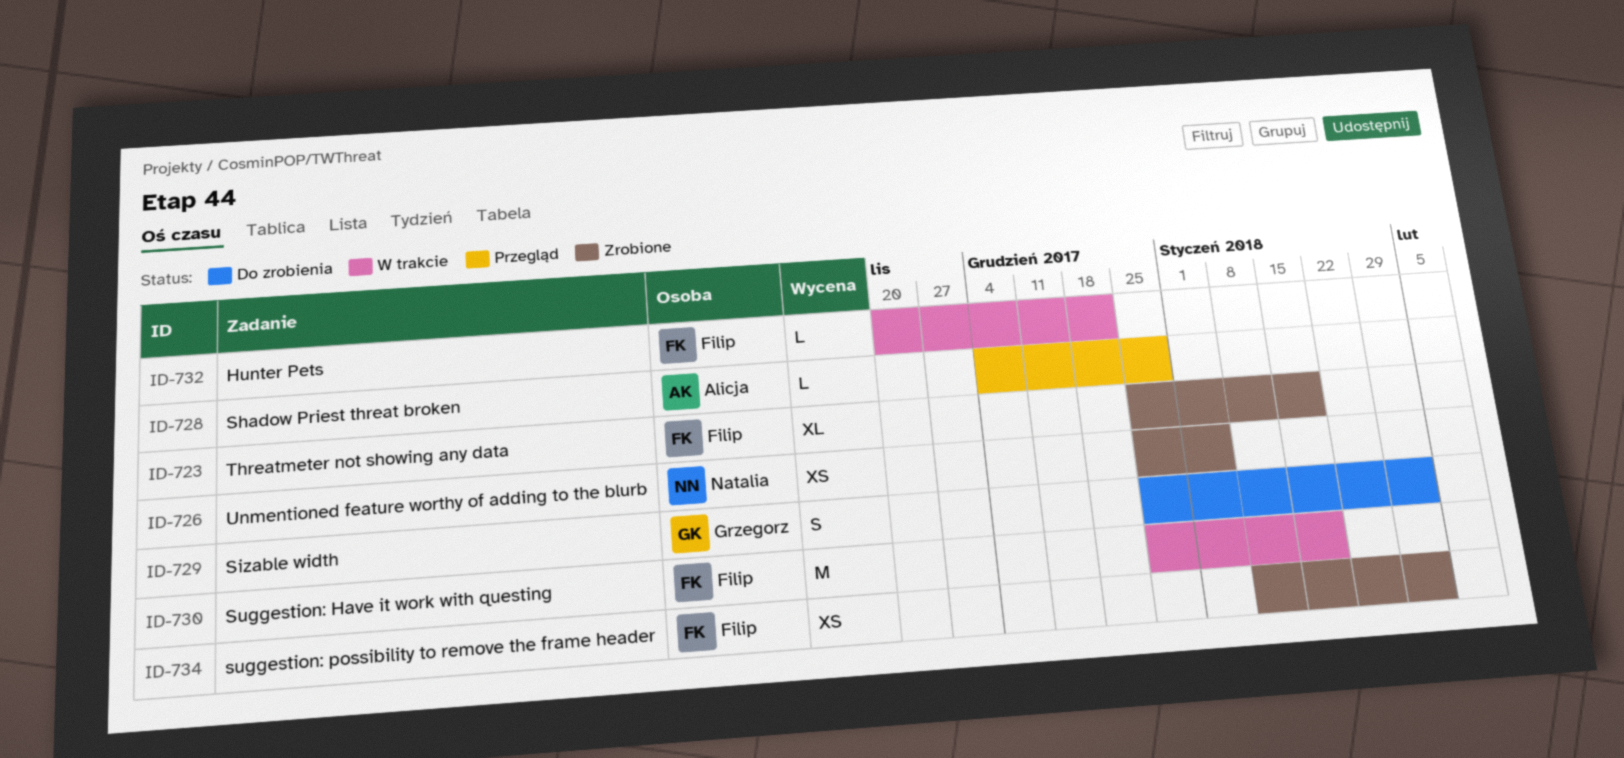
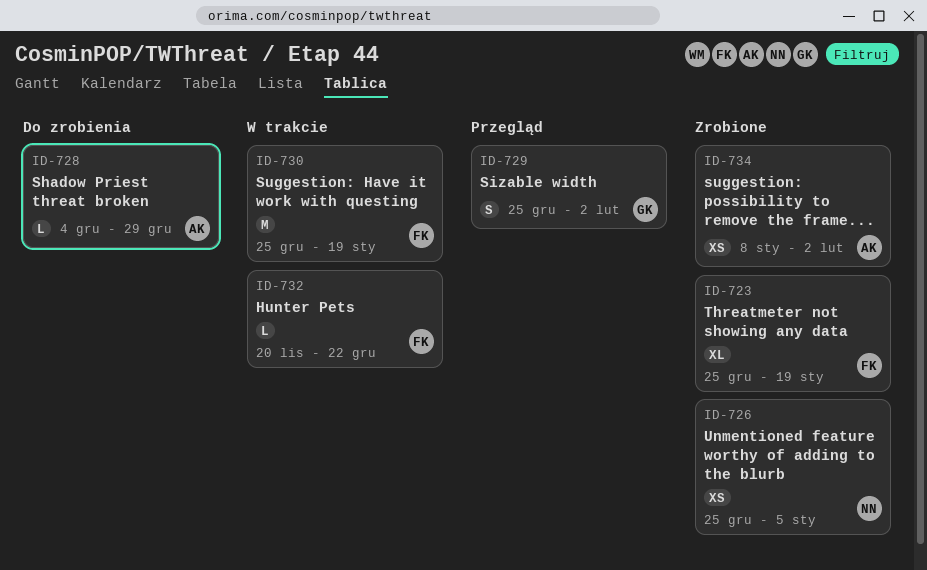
ID-728, status: Przegląd -> Do zrobienia
ID-729, status: Do zrobienia -> Przegląd
ID-734, owner: Filip -> Alicja

